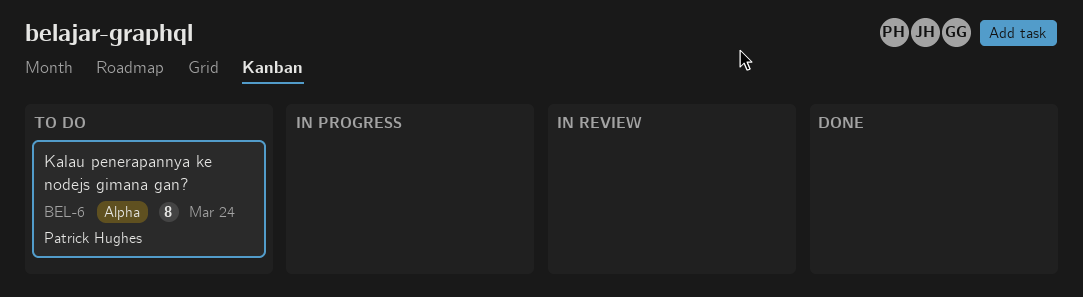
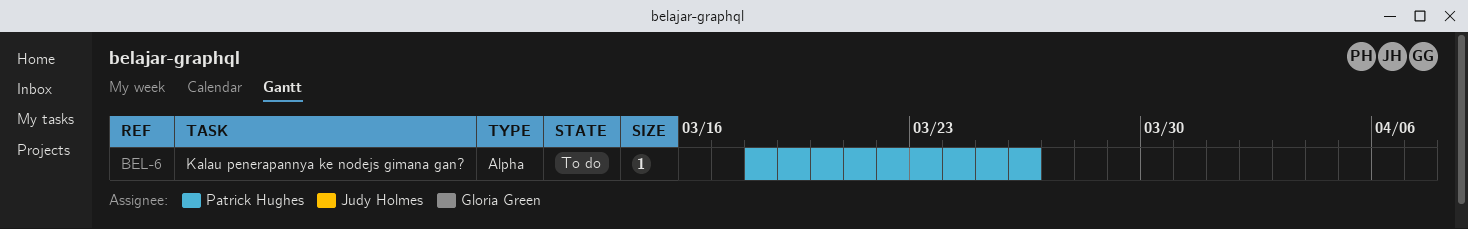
BEL-6, estimate: 8 -> 1
BEL-6, due: Mar 24 -> Mar 26

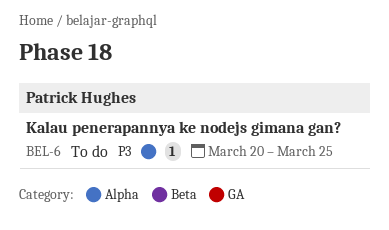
BEL-6, start: Mar 18 -> Mar 20
BEL-6, due: Mar 26 -> Mar 25

